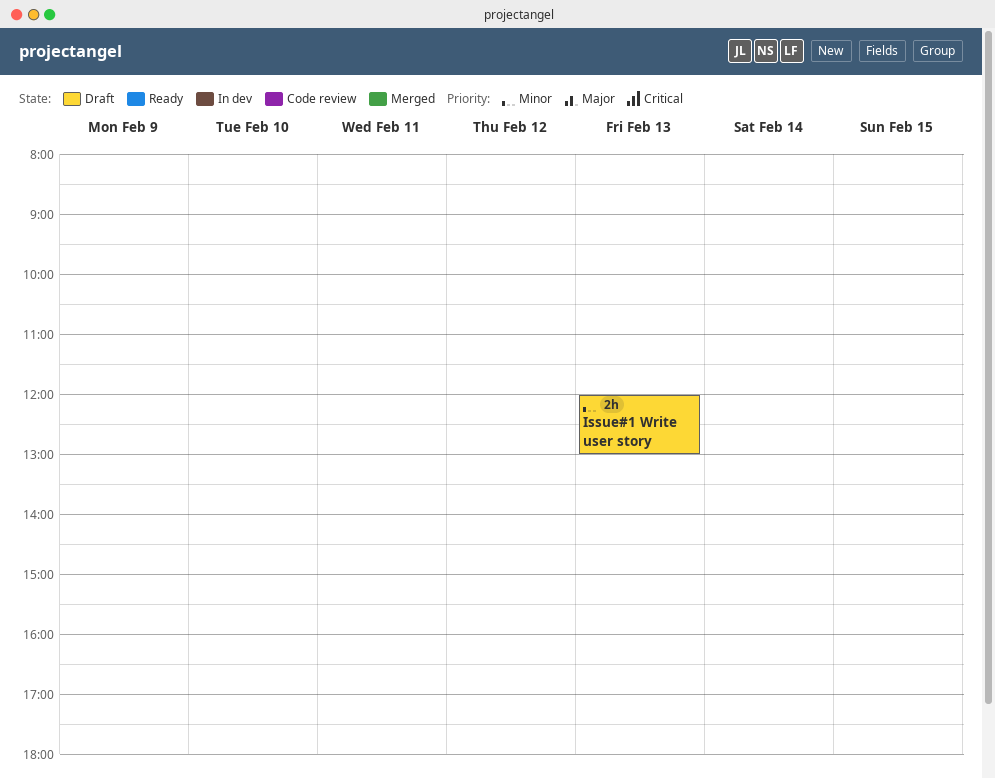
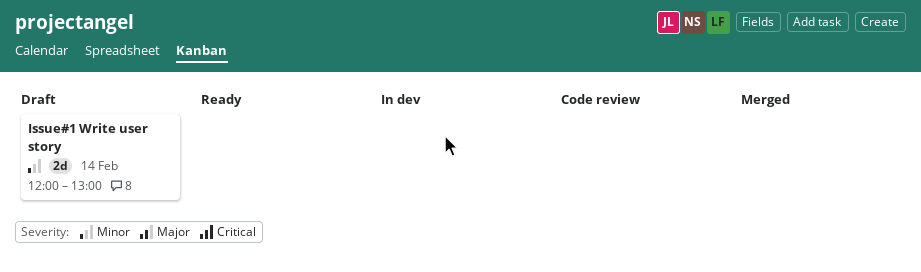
Issue#1 Write user story, estimate: 2h -> 2d
Issue#1 Write user story, day: Feb 13 -> Feb 14

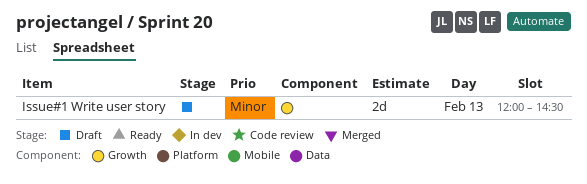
Issue#1 Write user story, day: Feb 14 -> Feb 13
Issue#1 Write user story, ends: 13:00 -> 14:30

